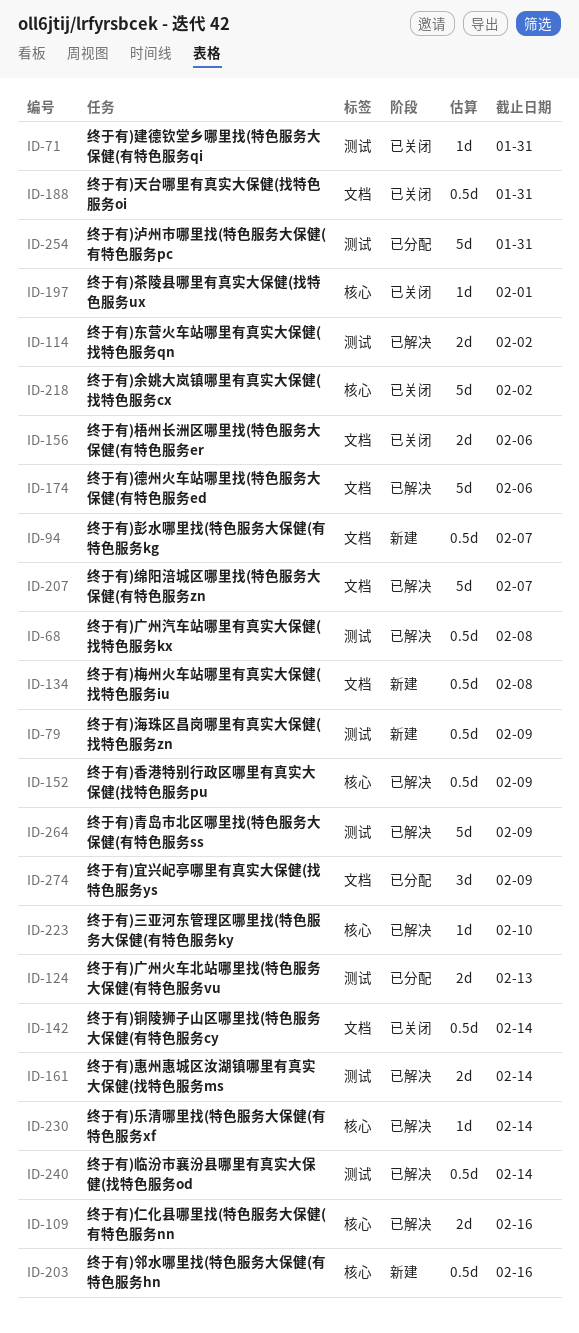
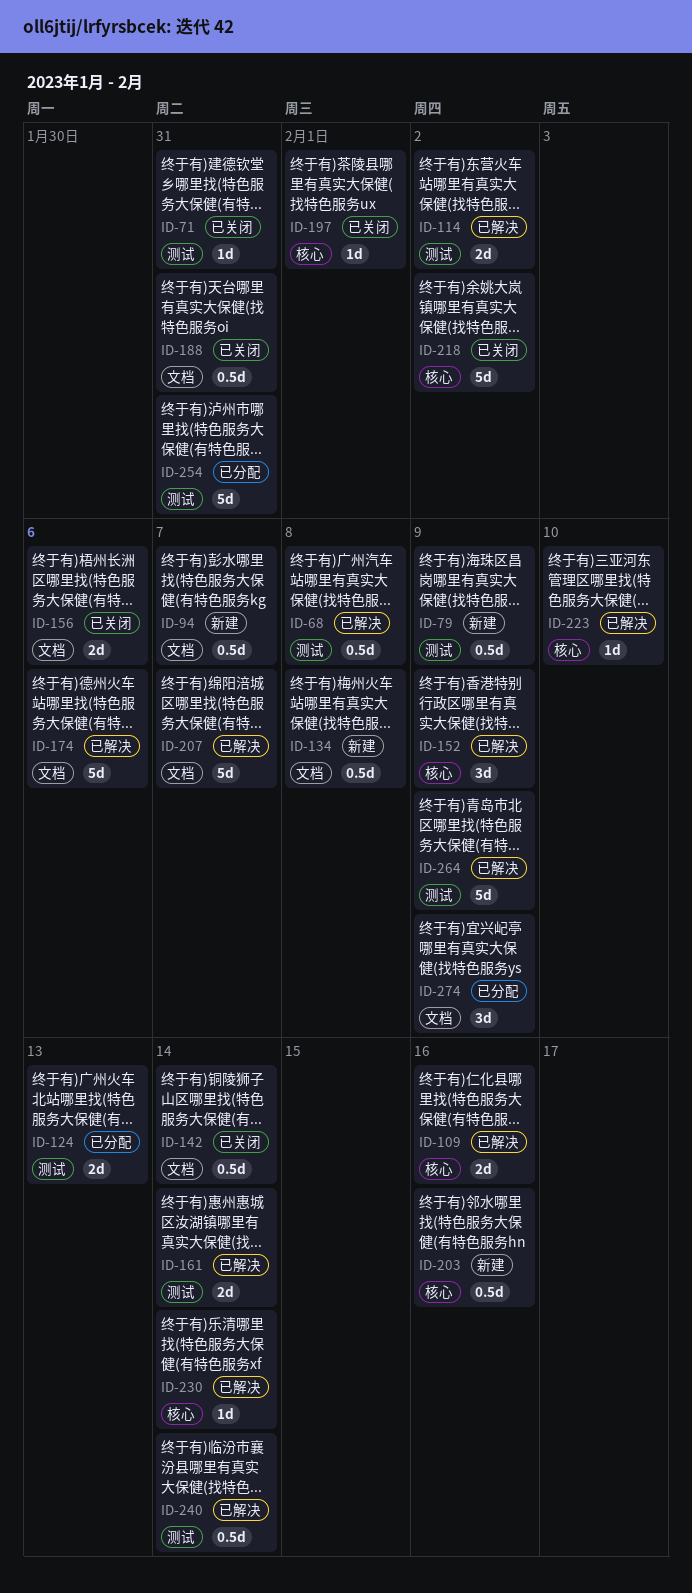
ID-152, estimate: 0.5d -> 3d

